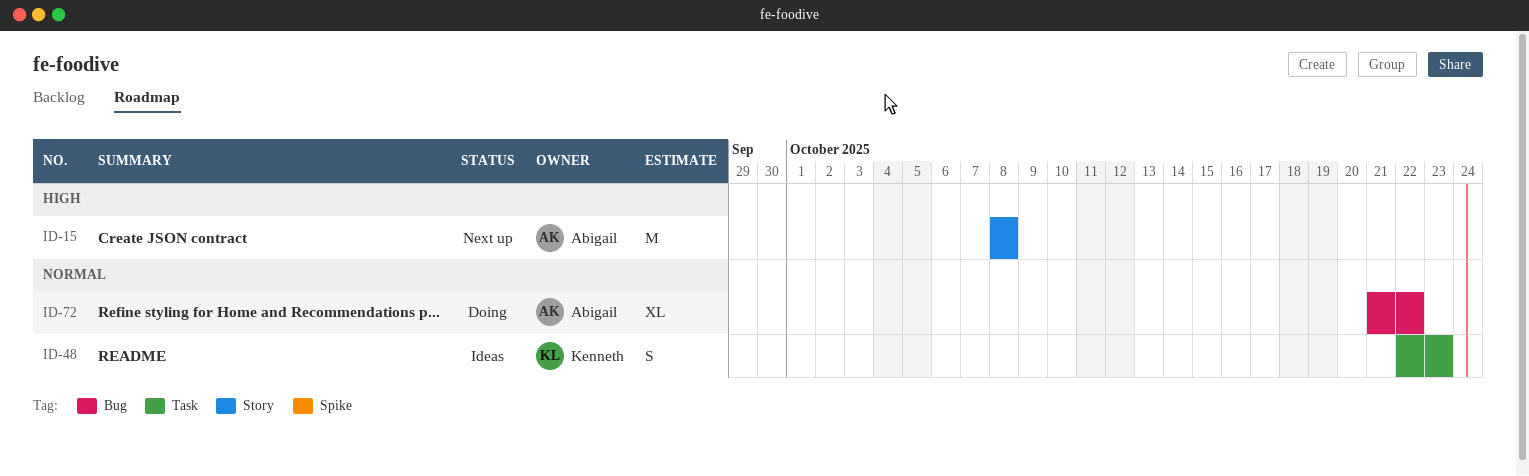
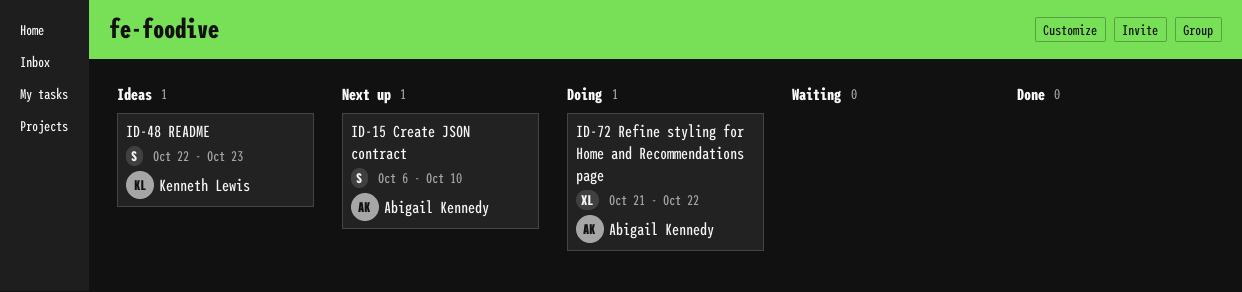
ID-15, estimate: M -> S
ID-15, start: Oct 8 -> Oct 6
ID-15, due: Oct 8 -> Oct 10

